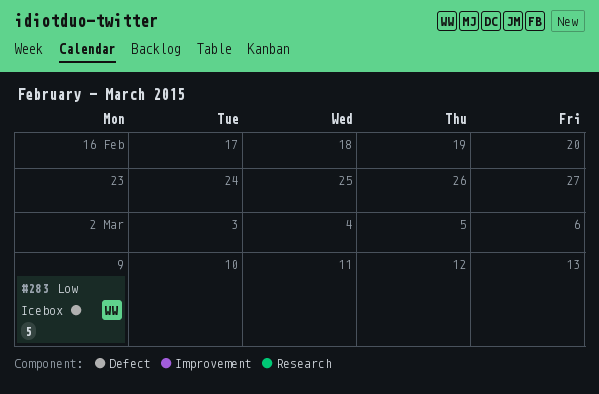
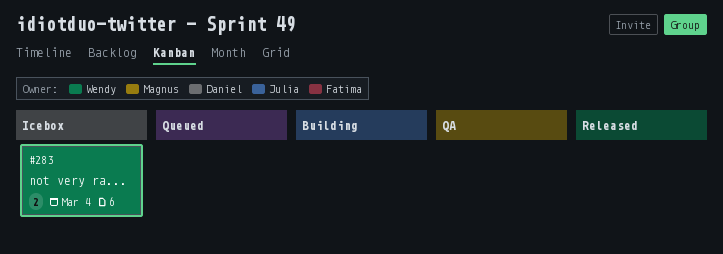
#283, estimate: 5 -> 2
#283, due: Mar 9 -> Mar 4

